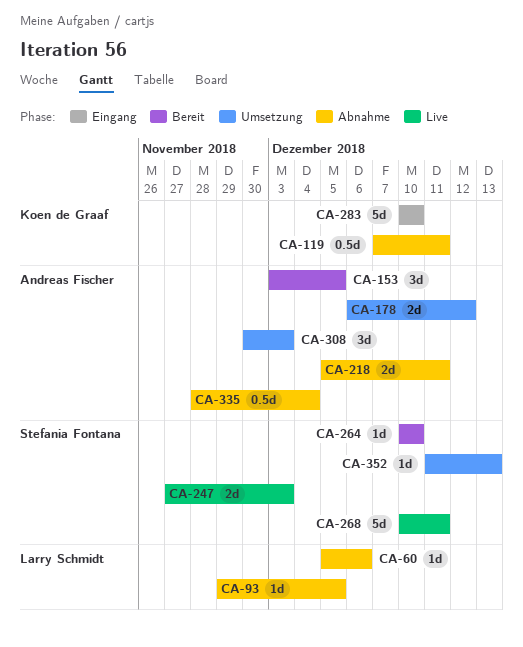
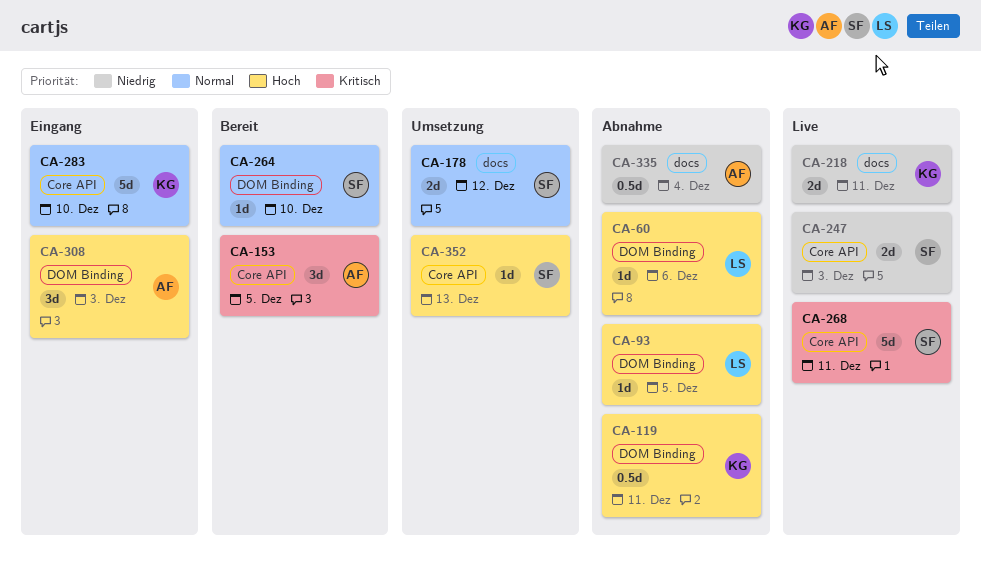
CA-178, owner: Andreas Fischer -> Stefania Fontana
CA-218, status: Abnahme -> Live
CA-218, owner: Andreas Fischer -> Koen de Graaf
CA-308, status: Umsetzung -> Eingang

